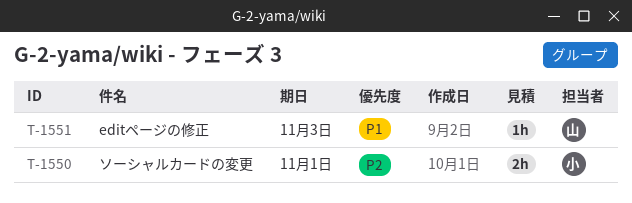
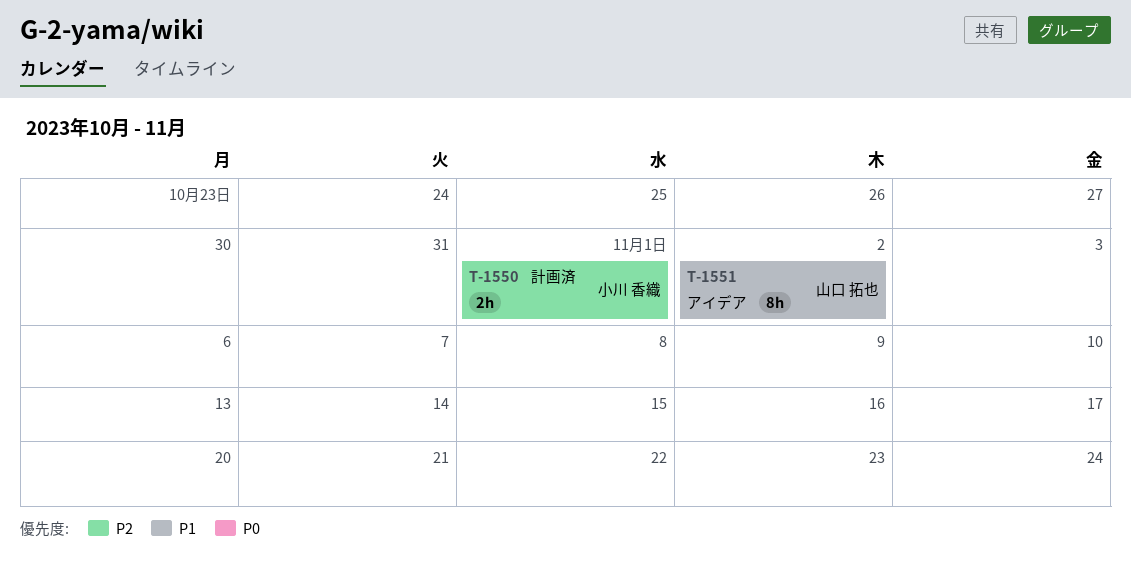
T-1551, estimate: 1h -> 8h
T-1551, due: Nov 3 -> Nov 2

